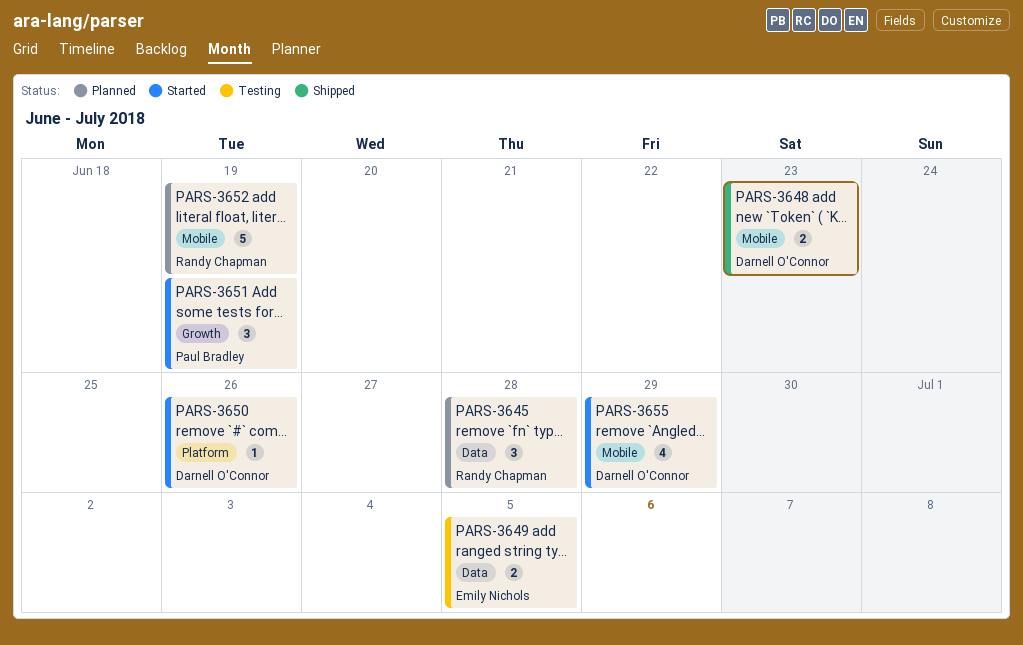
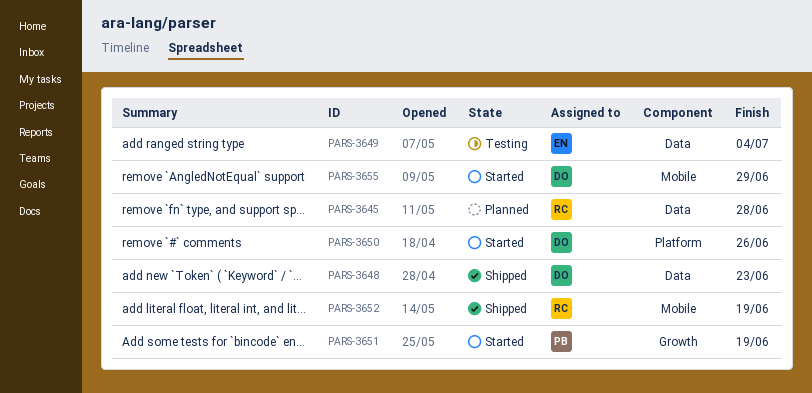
PARS-3648, label: Mobile -> Data
PARS-3649, due: Jul 5 -> Jul 4
PARS-3652, status: Planned -> Shipped

